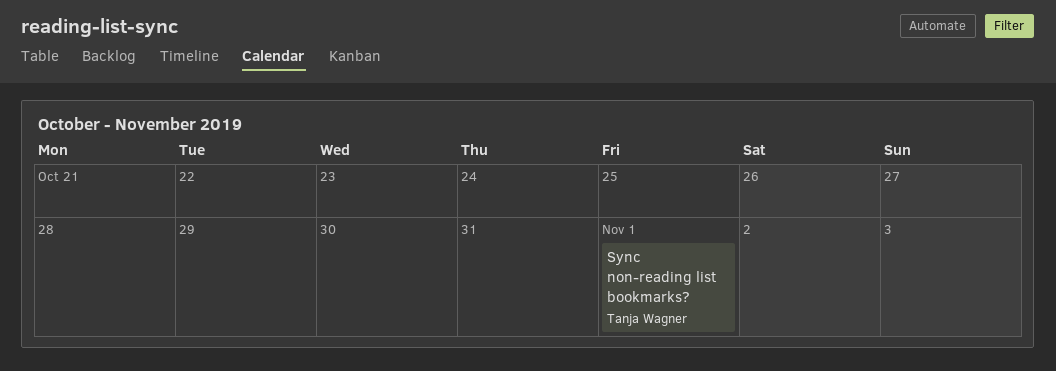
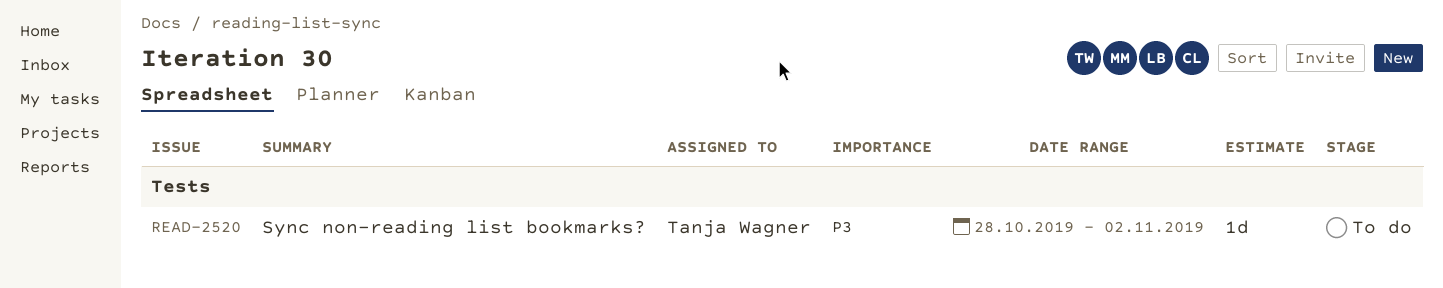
Sync non-reading list bookmarks?, due: Nov 1 -> Nov 2

